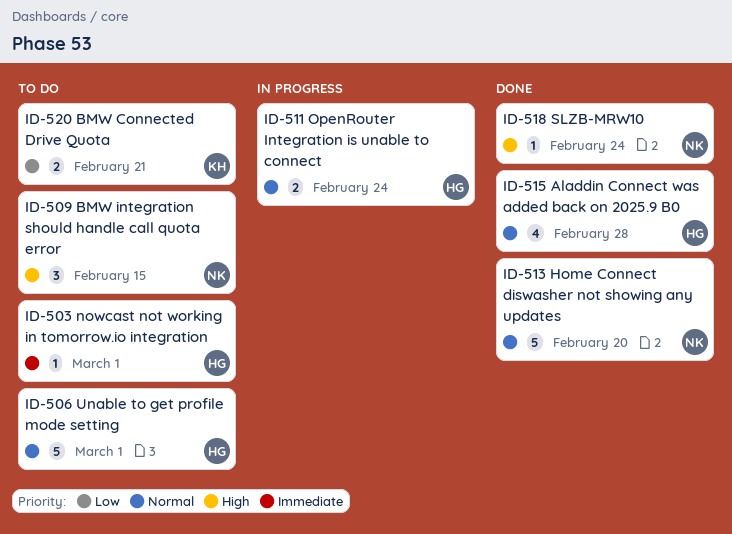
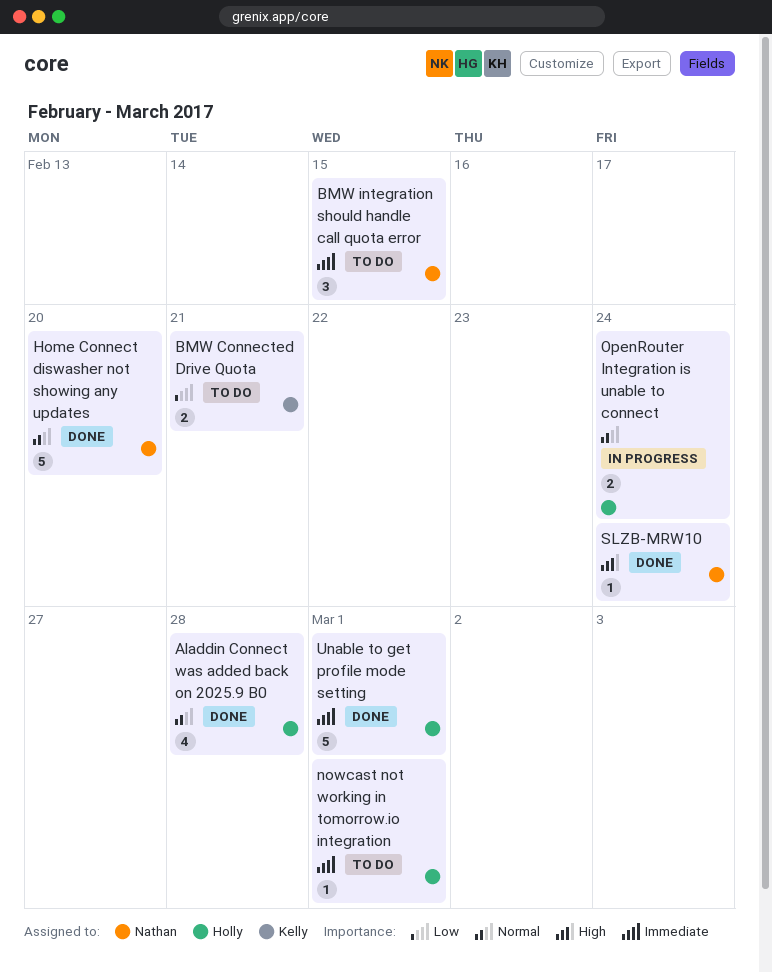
BMW integration should handle call quota error, priority: High -> Immediate
Unable to get profile mode setting, status: To do -> Done
Unable to get profile mode setting, priority: Normal -> Immediate

